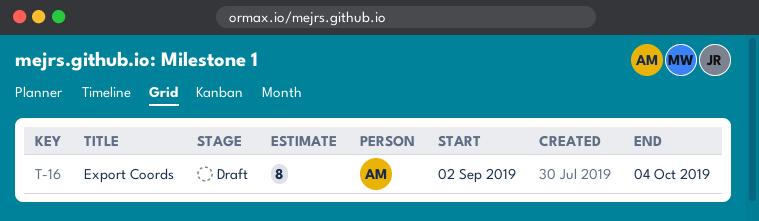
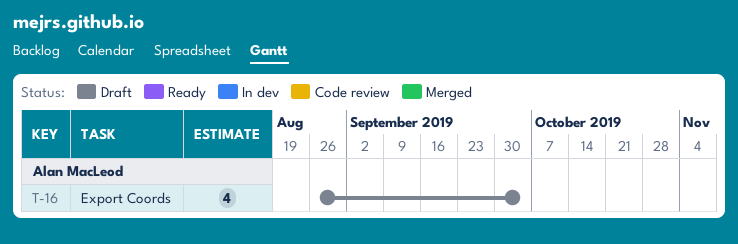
T-16, estimate: 8 -> 4
T-16, start: Sep 2 -> Aug 26

